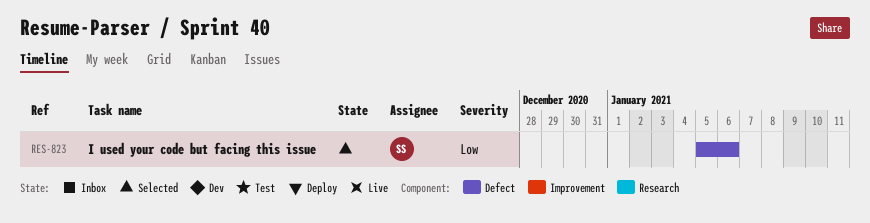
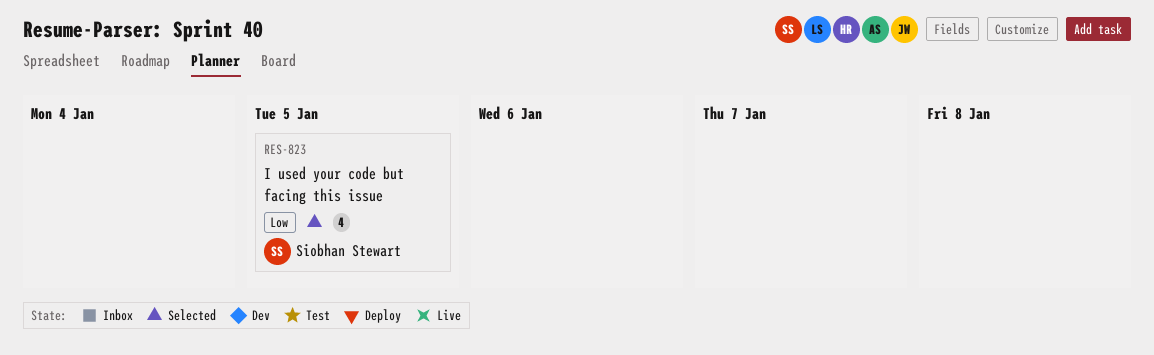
RES-823, due: Jan 6 -> Jan 5

